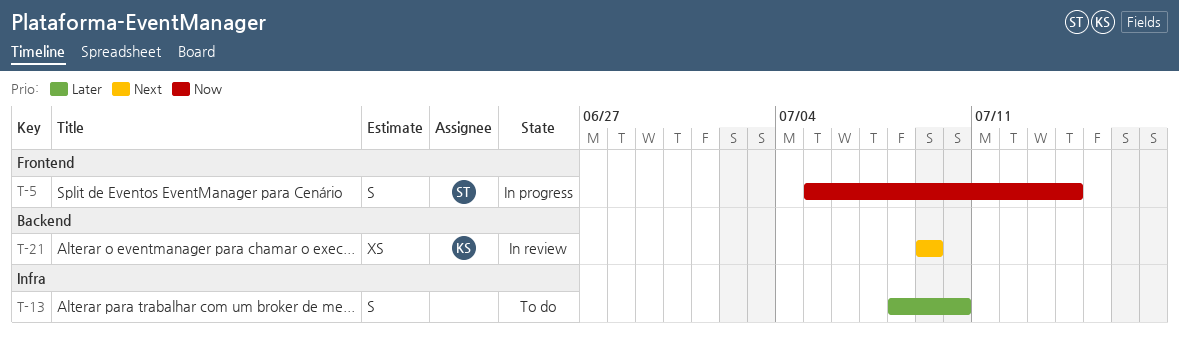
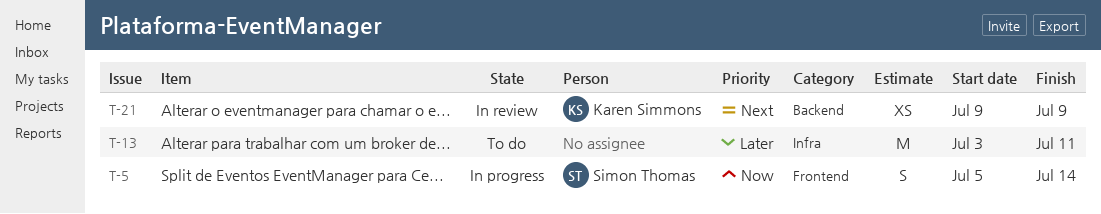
T-13, estimate: S -> M
T-13, start: Jul 8 -> Jul 3
T-13, due: Jul 10 -> Jul 11

